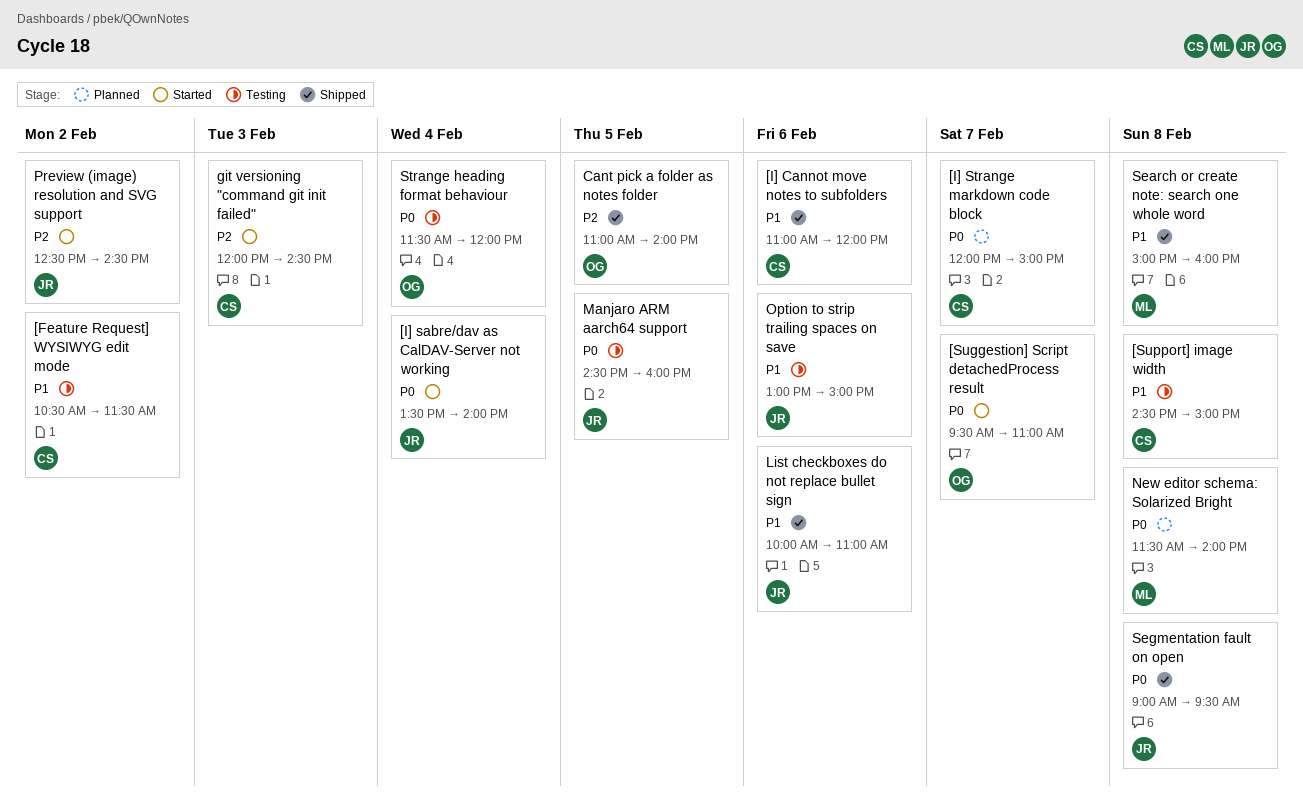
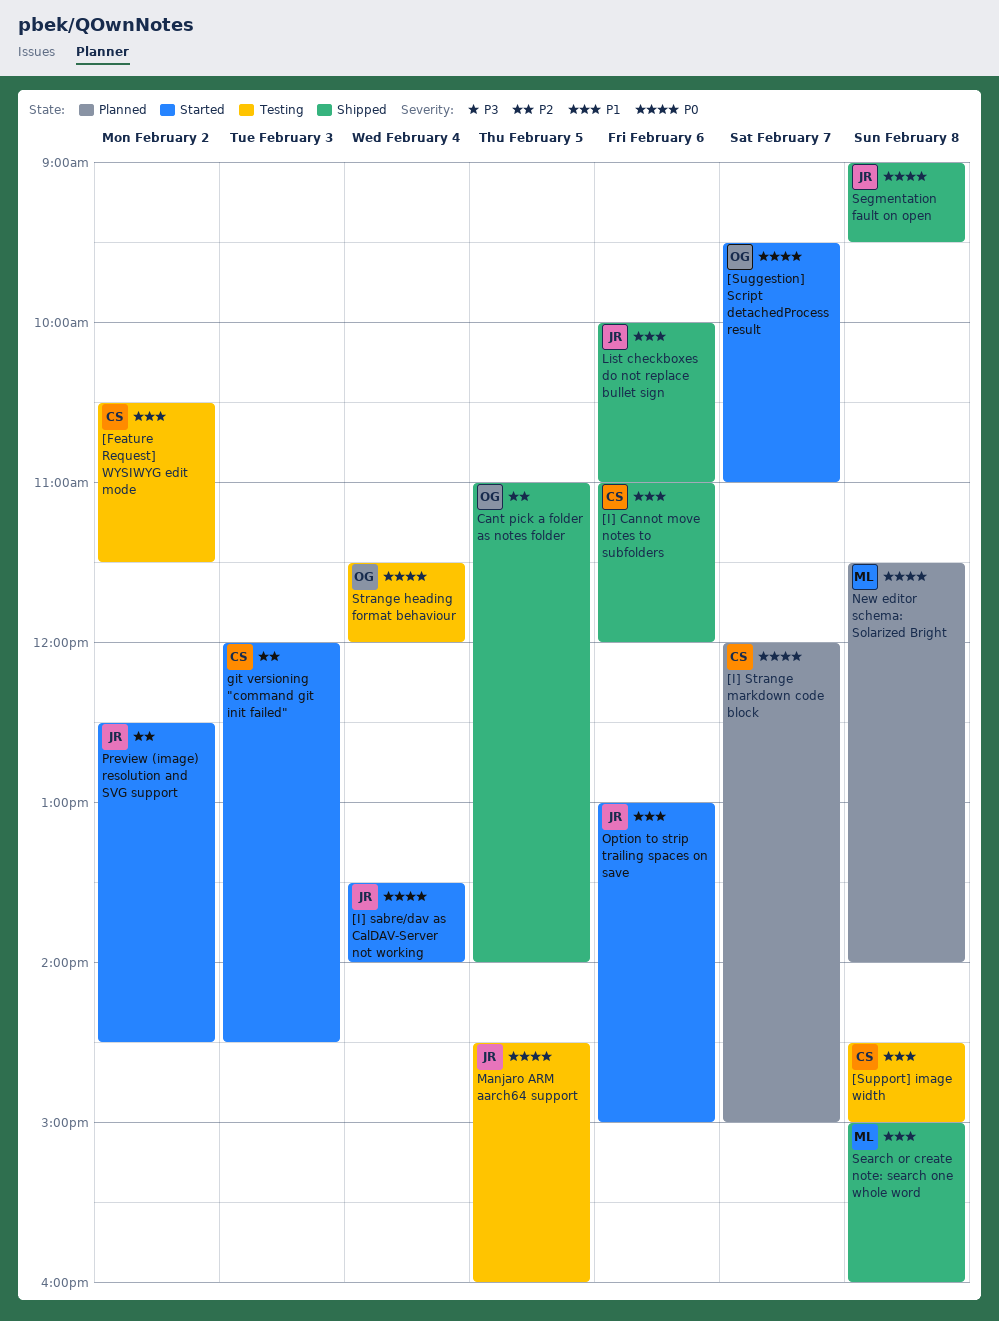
Option to strip trailing spaces on save, status: Testing -> Started

